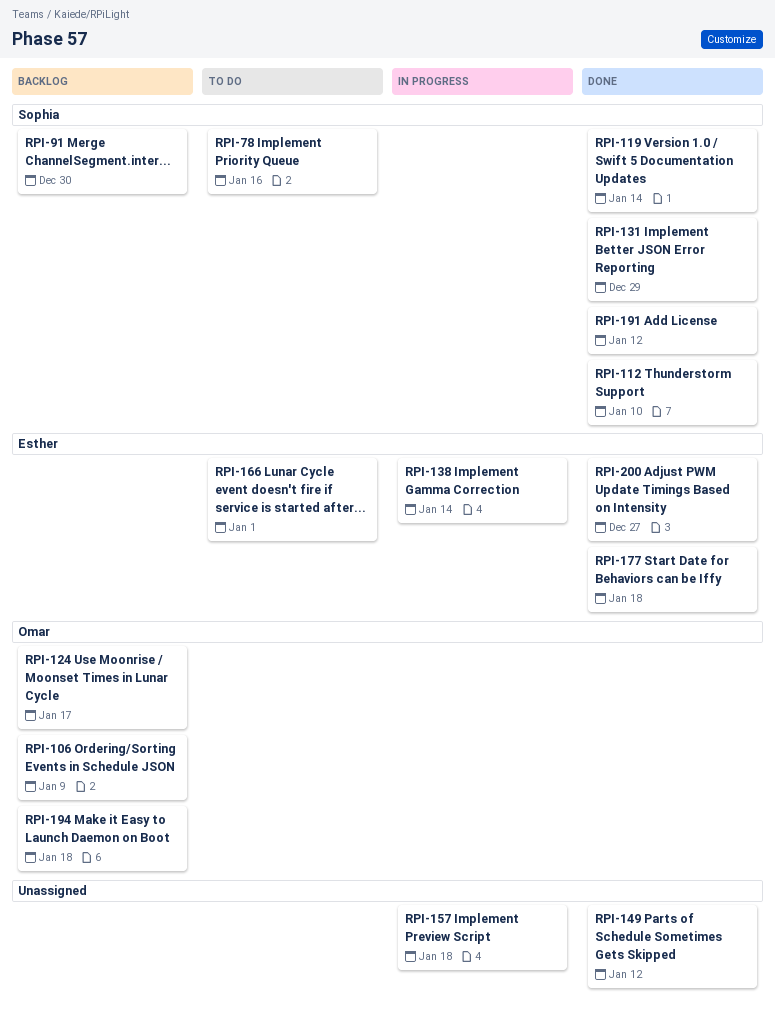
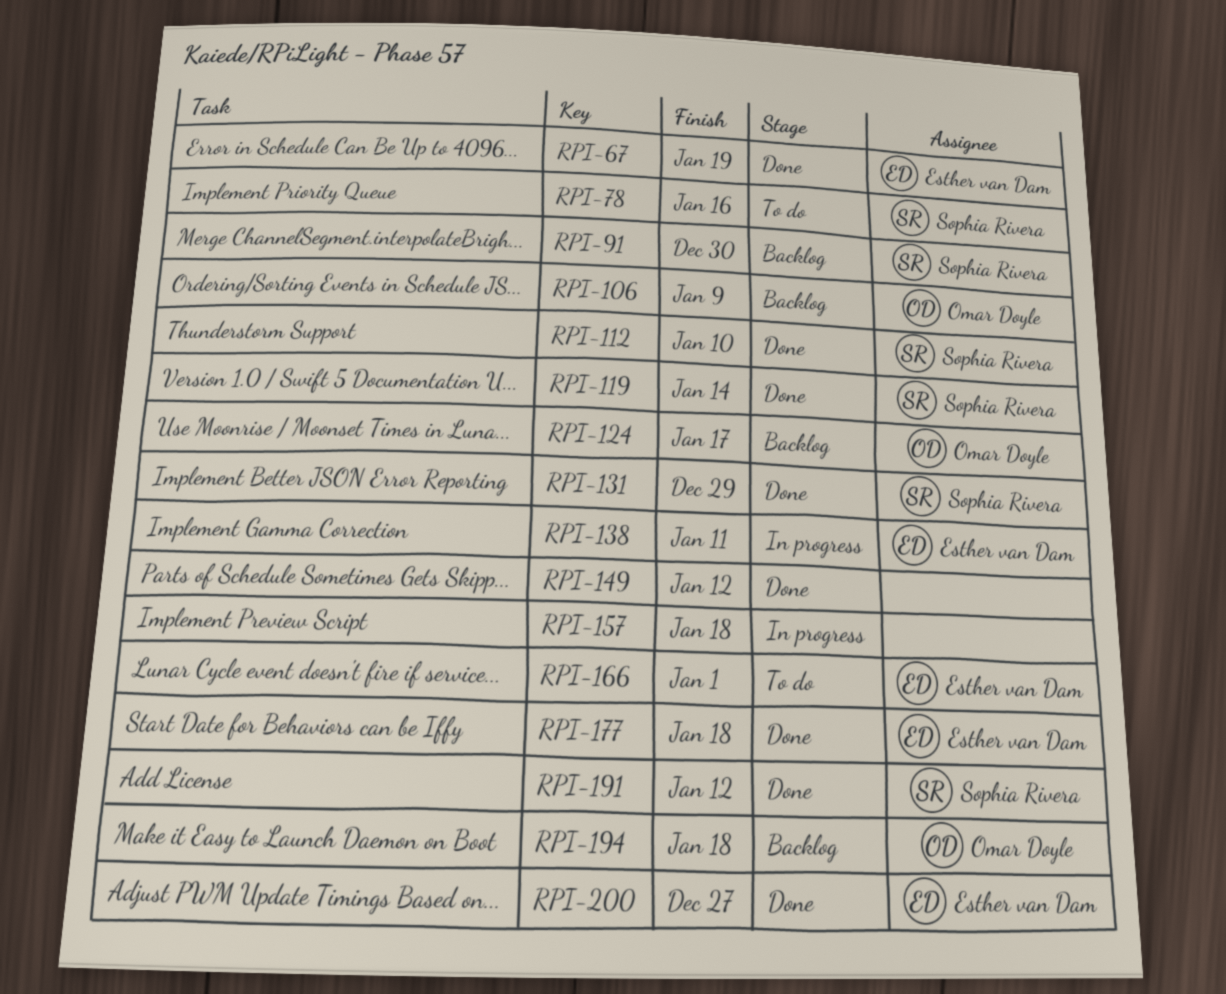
RPI-67: none -> present
RPI-138, due: Jan 14 -> Jan 11

